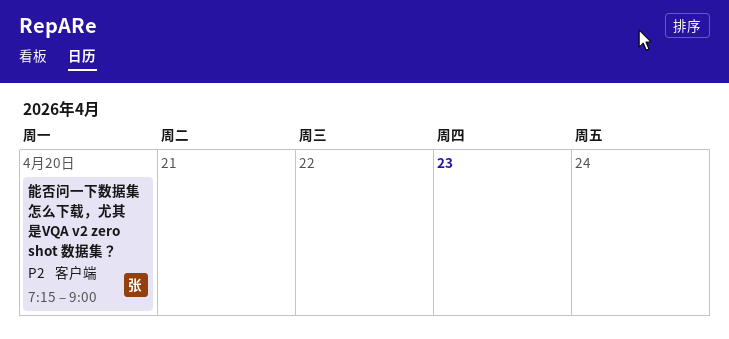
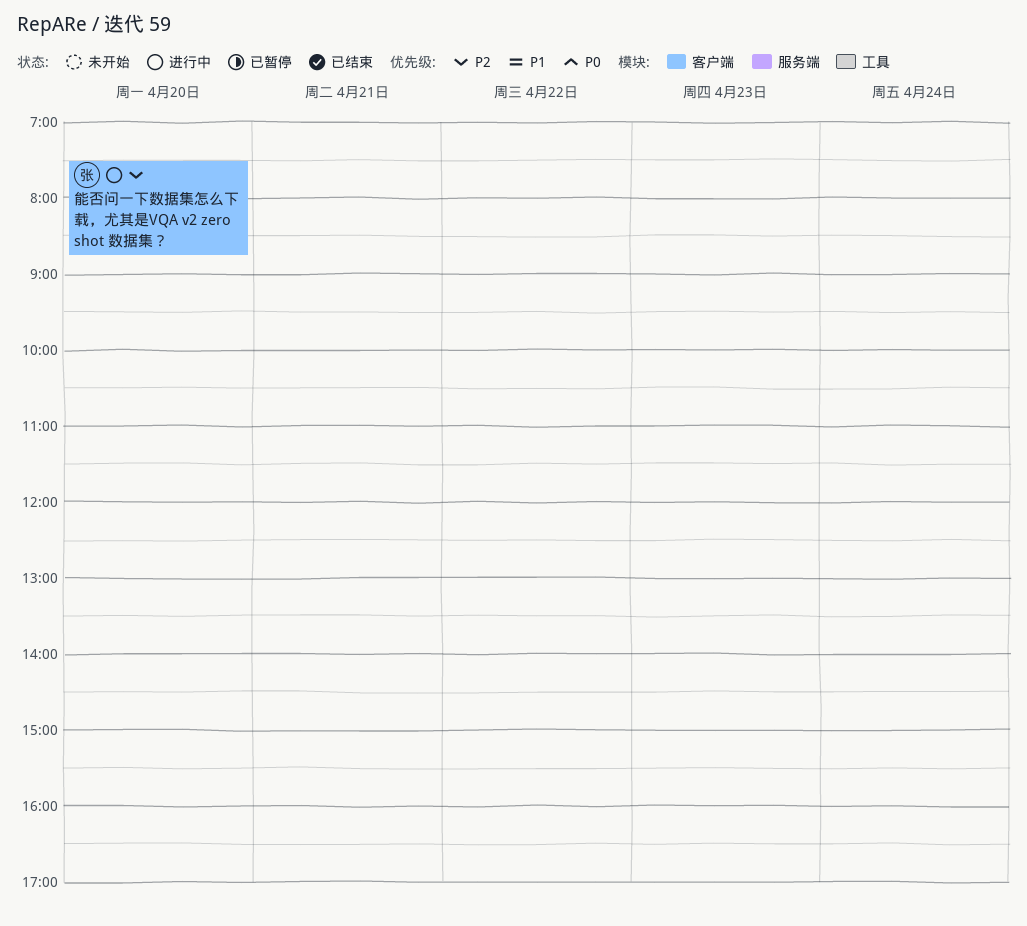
能否问一下数据集怎么下载，尤其是VQA v2 zero shot 数据集？, begins: 07:15 -> 07:30
能否问一下数据集怎么下载，尤其是VQA v2 zero shot 数据集？, ends: 09:00 -> 08:45

